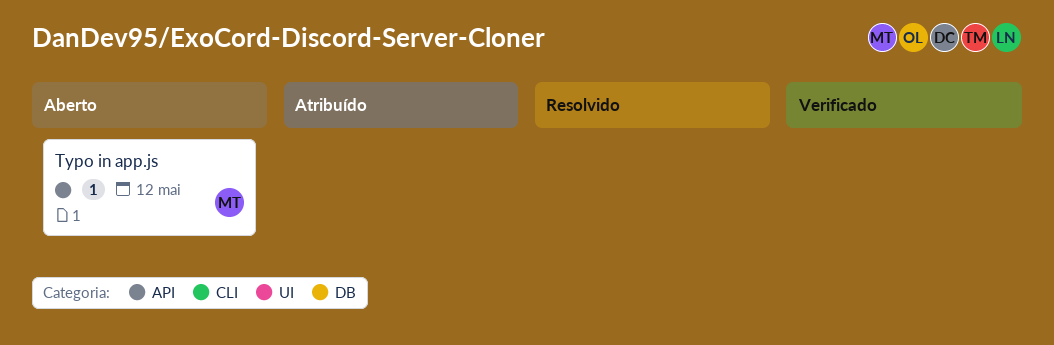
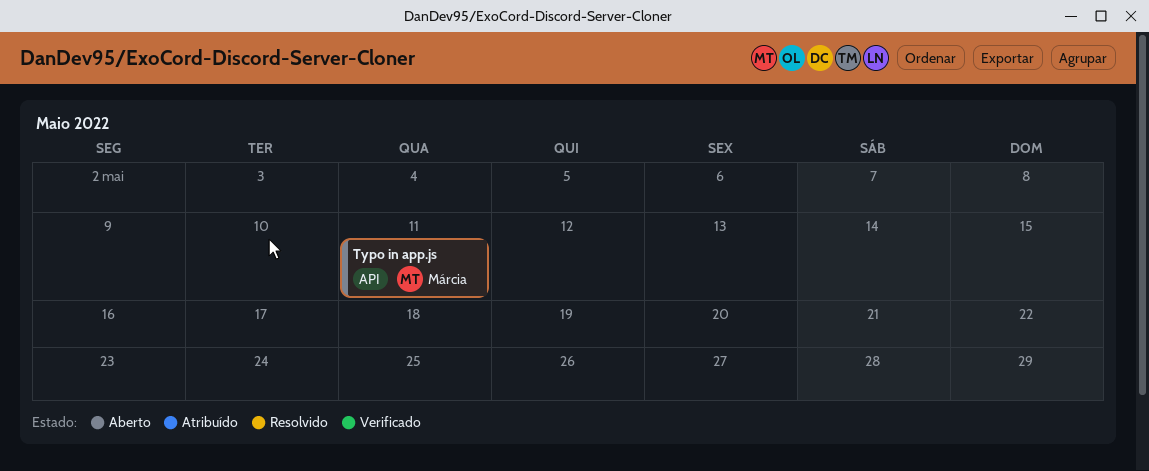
Typo in app.js, due: May 12 -> May 11

